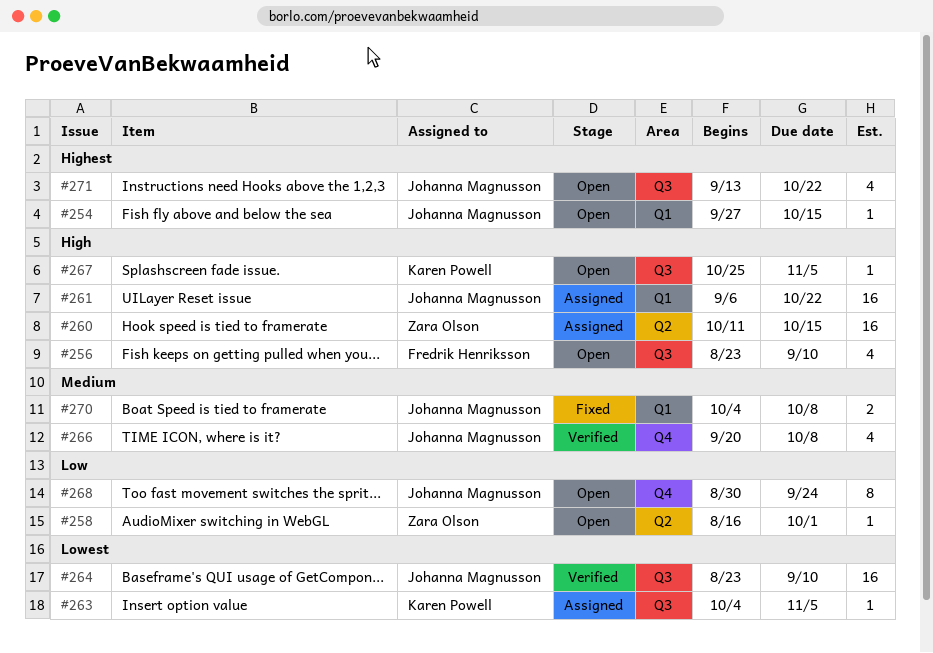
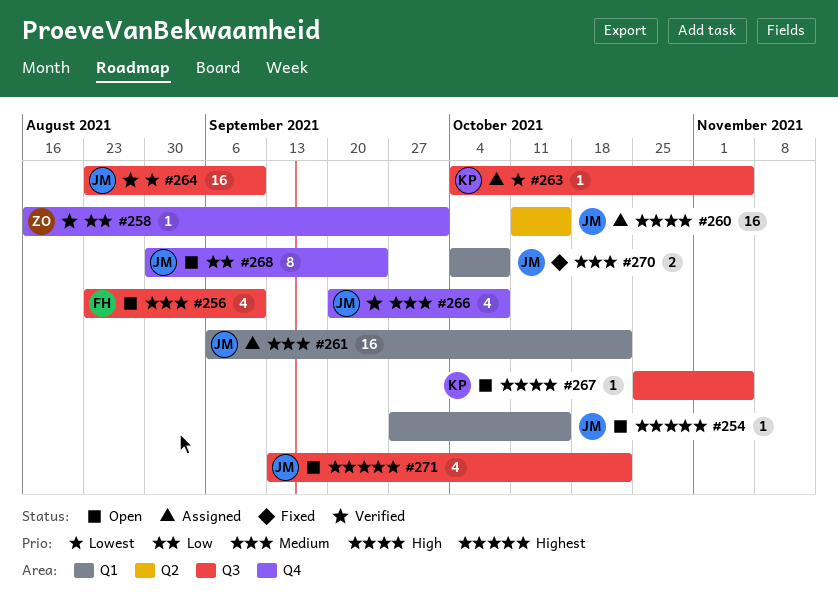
#256, priority: High -> Medium
#258, status: Open -> Verified
#258, label: Q2 -> Q4
#260, owner: Zara Olson -> Johanna Magnusson
#261, priority: High -> Medium

